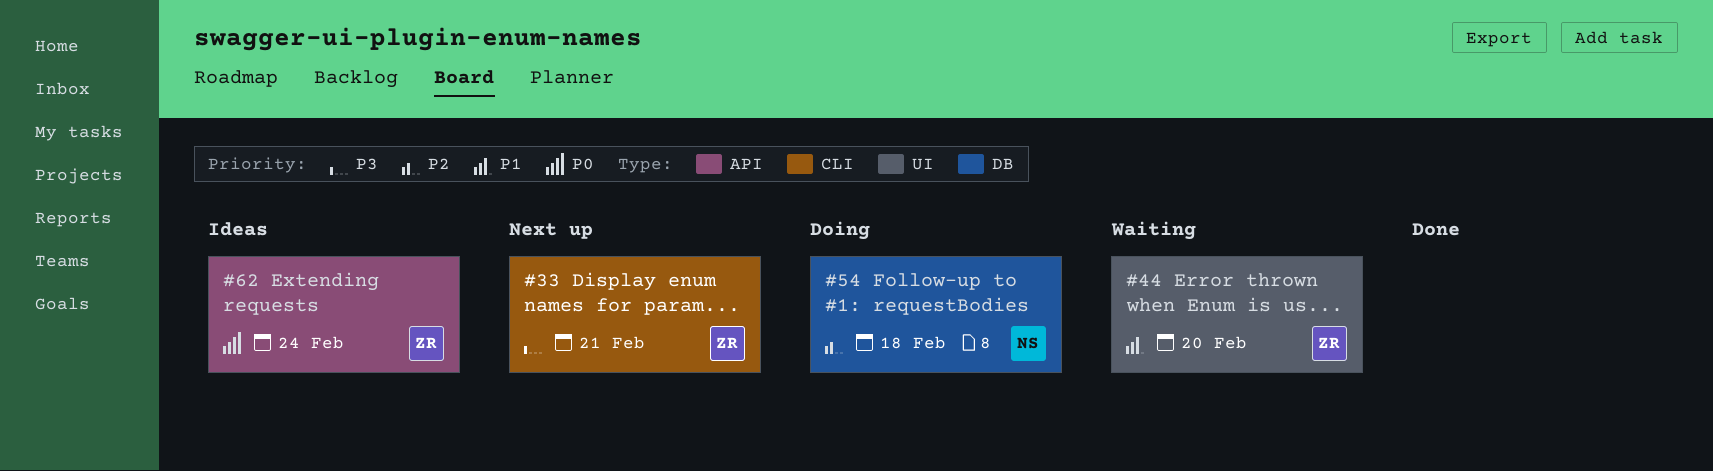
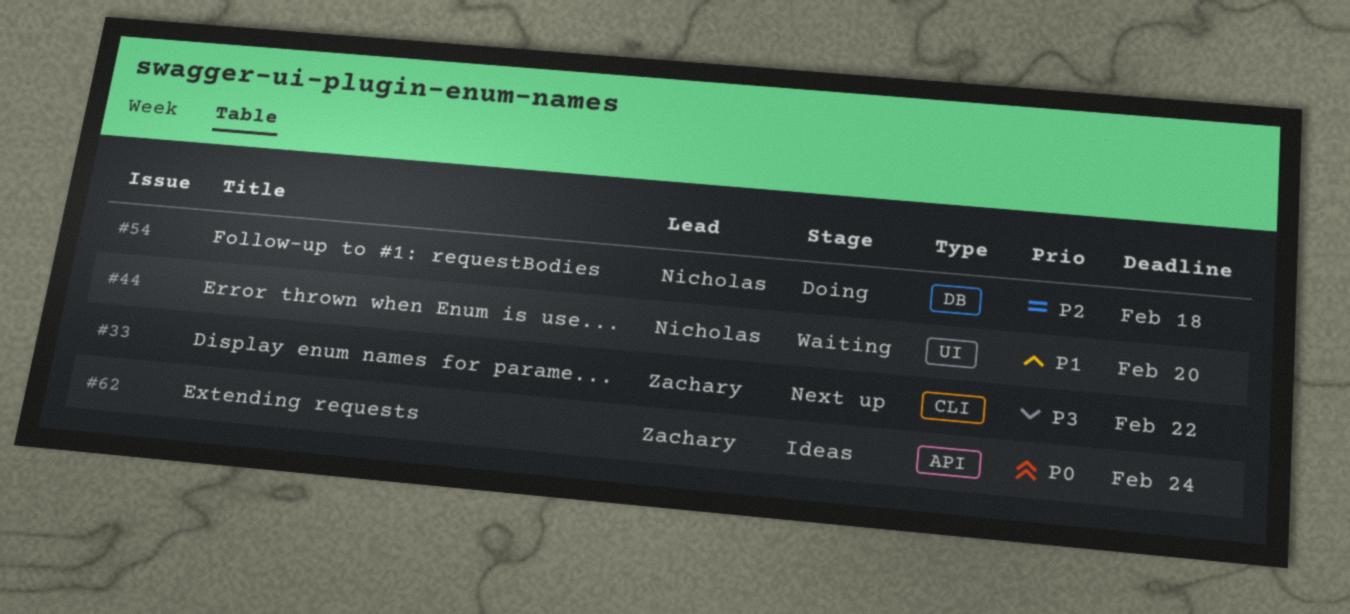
#33, due: Feb 21 -> Feb 22
#44, owner: Zachary -> Nicholas

